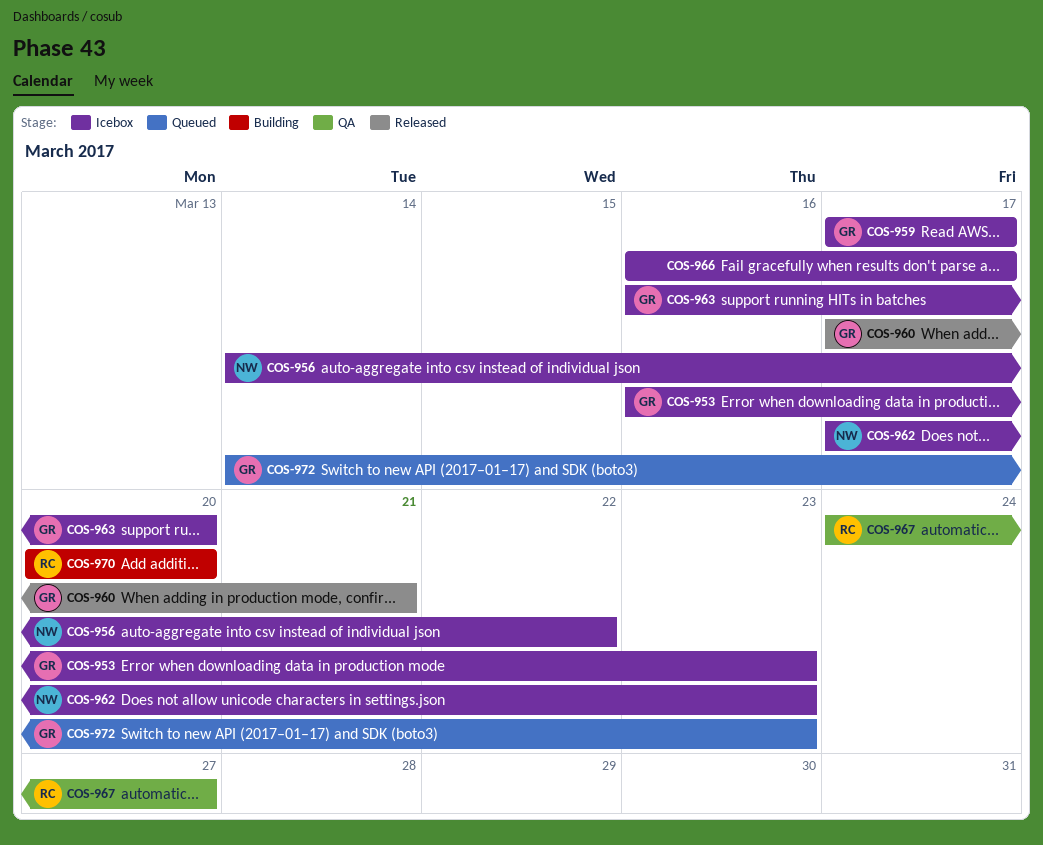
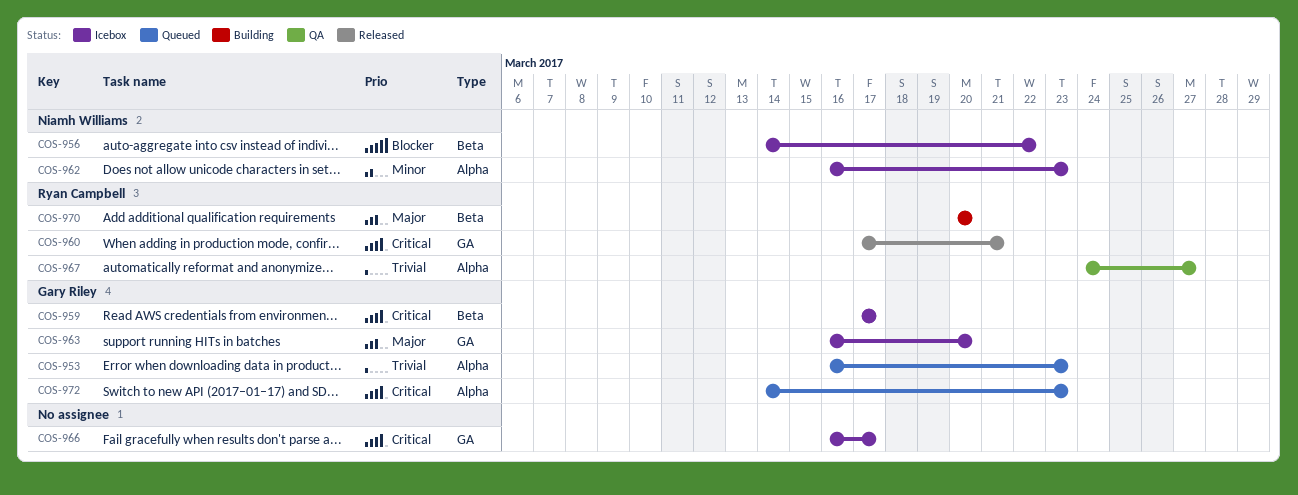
COS-953, status: Icebox -> Queued
COS-960, owner: Gary Riley -> Ryan Campbell
COS-962, start: Mar 17 -> Mar 16

